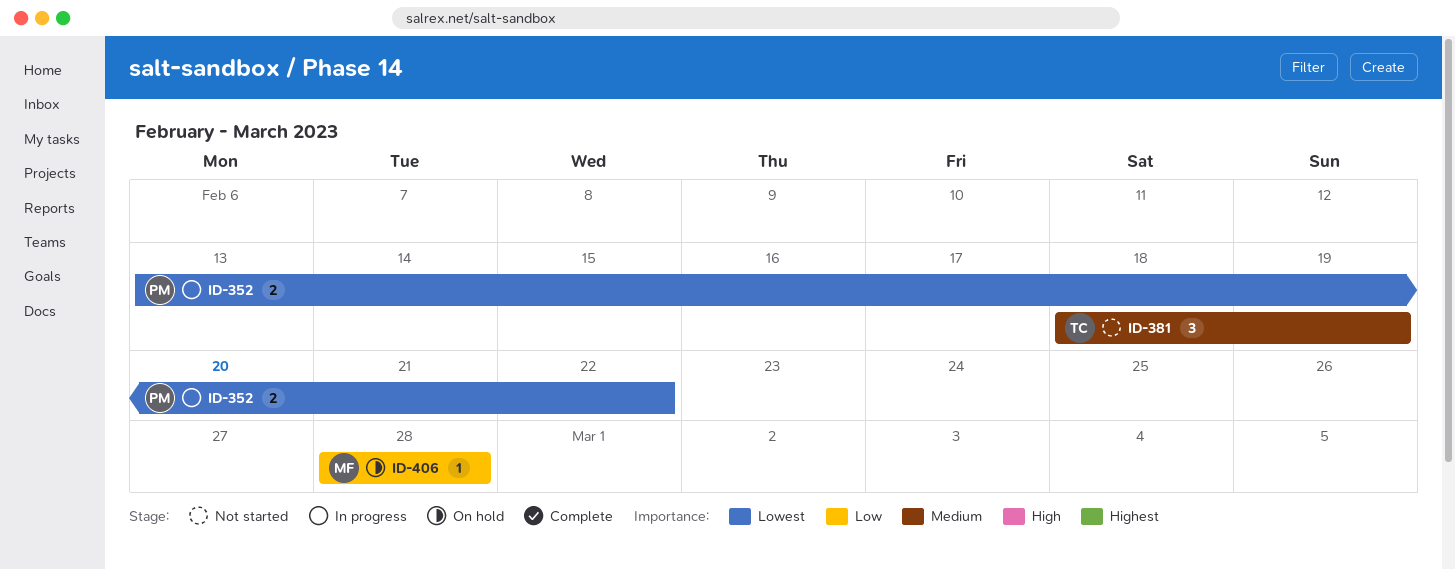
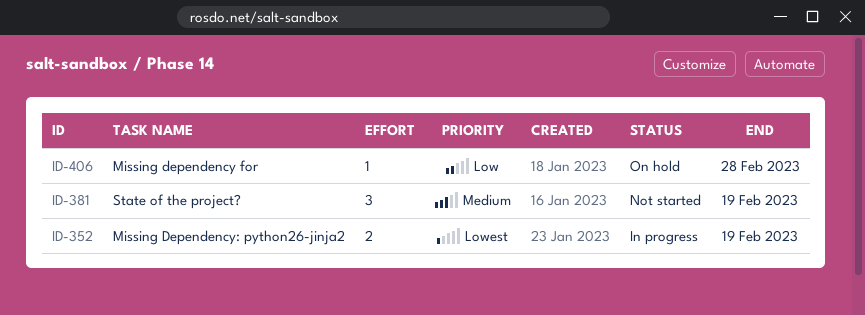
ID-352, due: Feb 22 -> Feb 19

